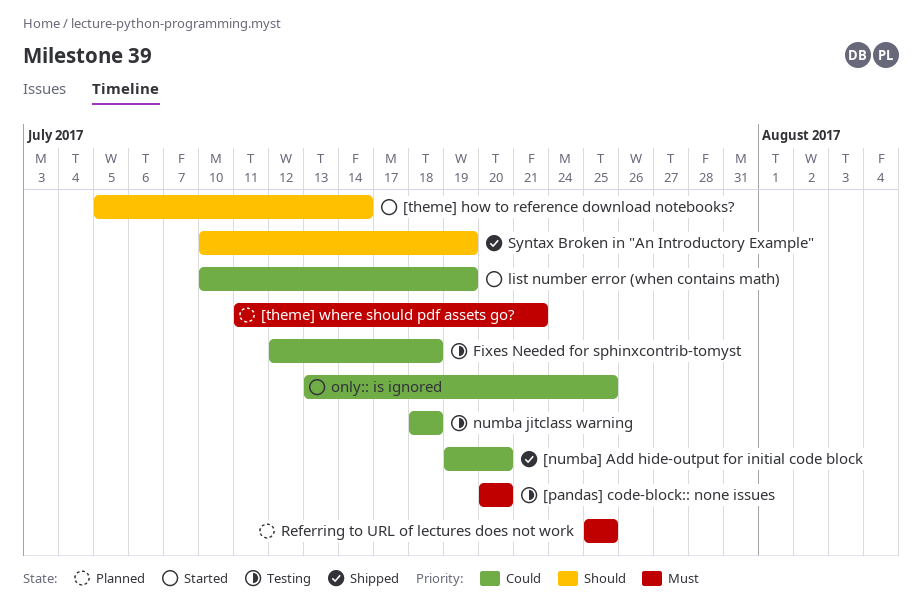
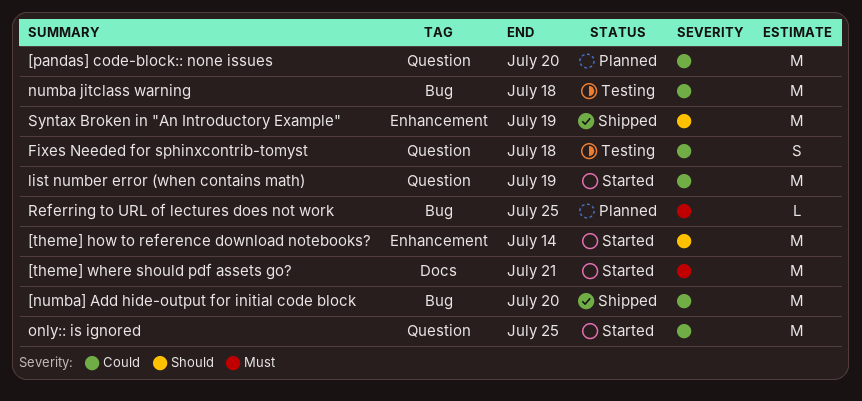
[pandas] code-block:: none issues, status: Testing -> Planned
[pandas] code-block:: none issues, priority: Must -> Could
[theme] where should pdf assets go?, status: Planned -> Started

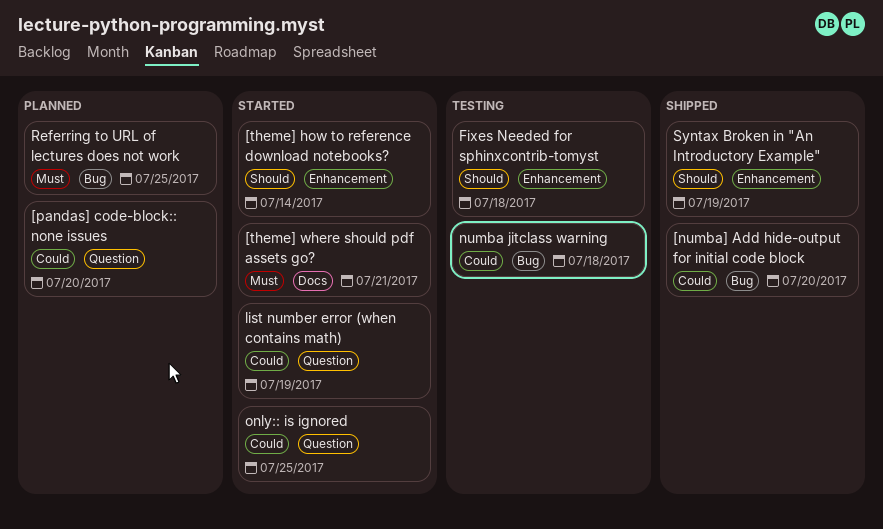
Fixes Needed for sphinxcontrib-tomyst, priority: Could -> Should
Fixes Needed for sphinxcontrib-tomyst, label: Question -> Enhancement

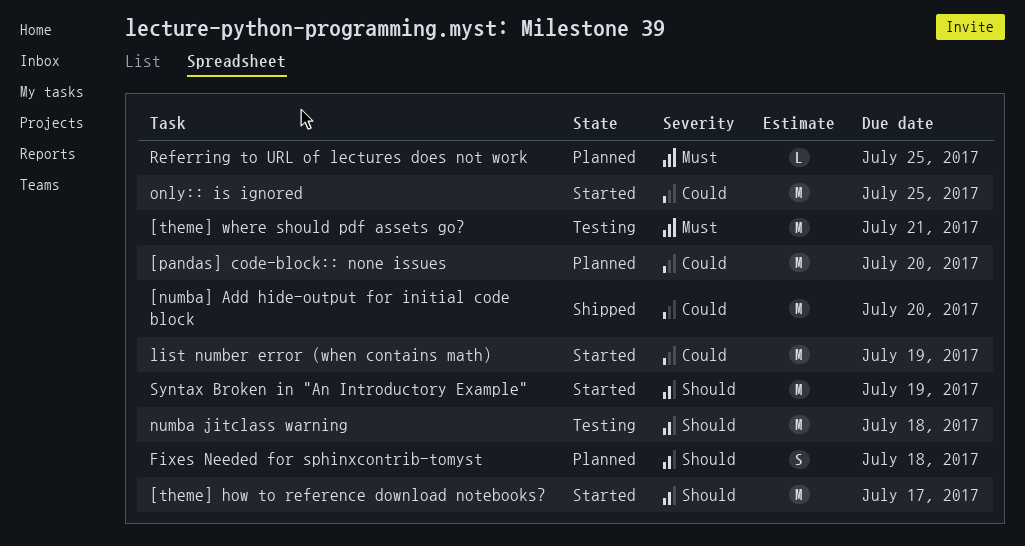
[theme] how to reference download notebooks?, due: Jul 14 -> Jul 17
[theme] where should pdf assets go?, status: Started -> Testing
Fixes Needed for sphinxcontrib-tomyst, status: Testing -> Planned
numba jitclass warning, priority: Could -> Should
Syntax Broken in "An Introductory Example", status: Shipped -> Started

